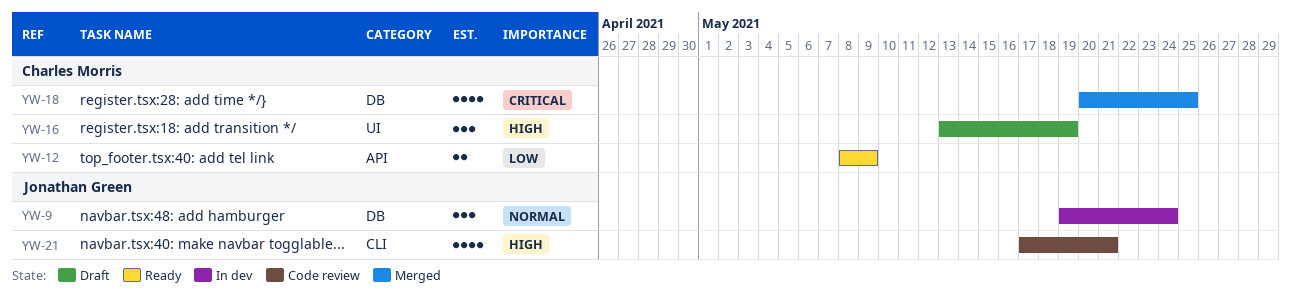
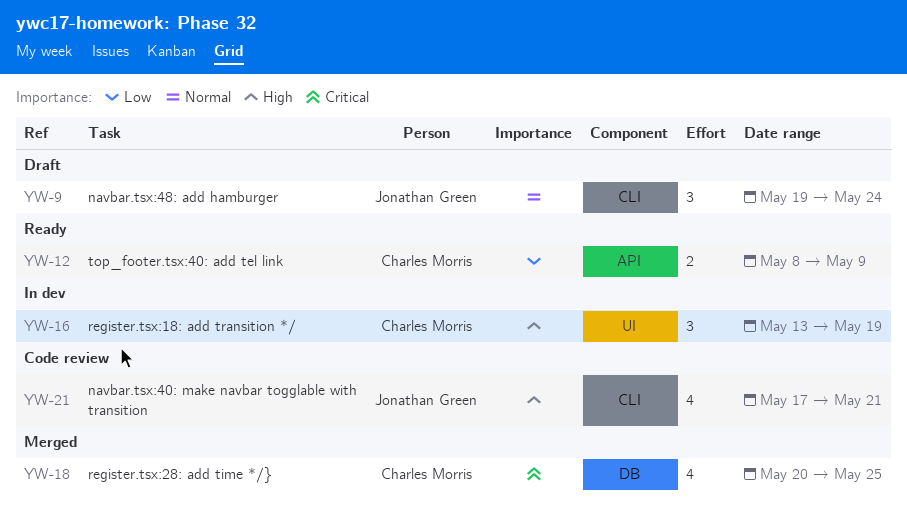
YW-9, status: In dev -> Draft
YW-9, label: DB -> CLI
YW-16, status: Draft -> In dev

